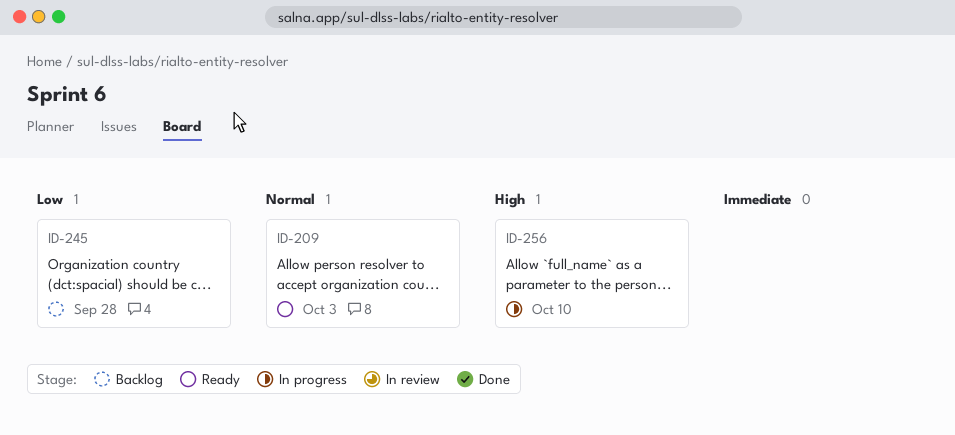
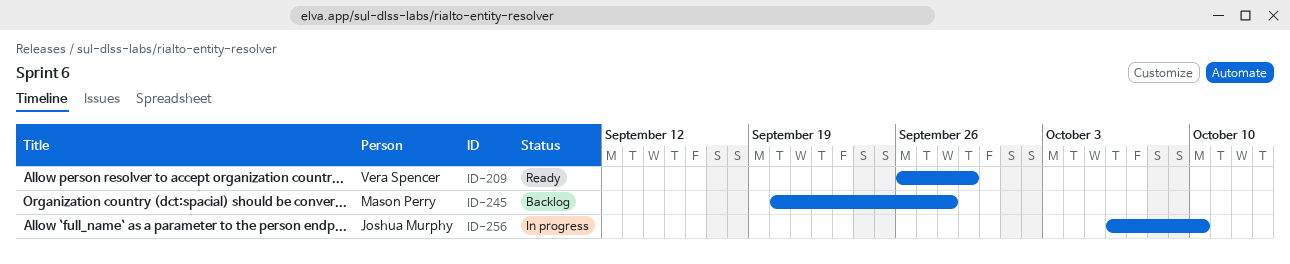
ID-209, due: Oct 3 -> Sep 29

